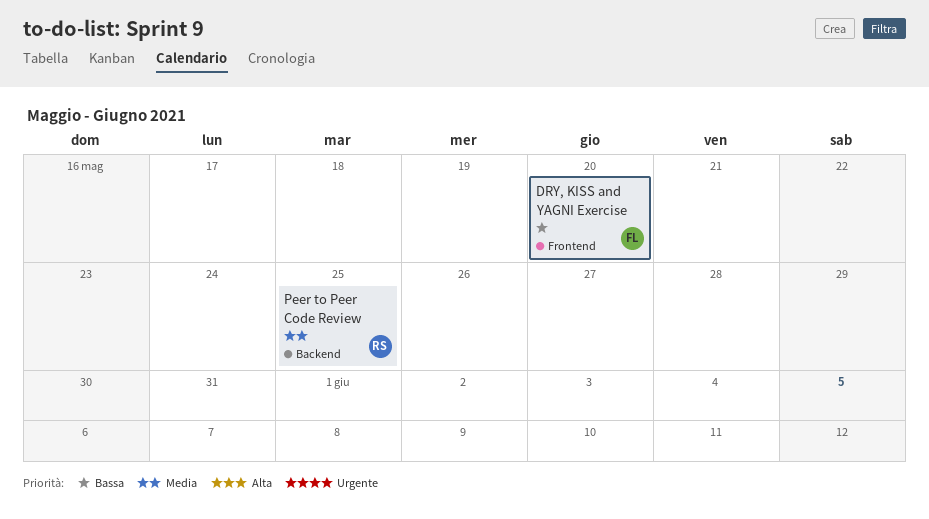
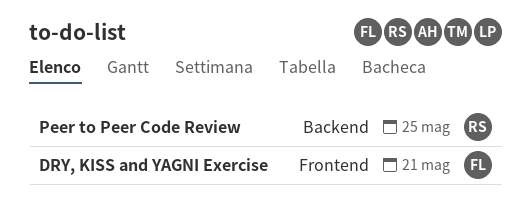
DRY, KISS and YAGNI Exercise, due: May 20 -> May 21

